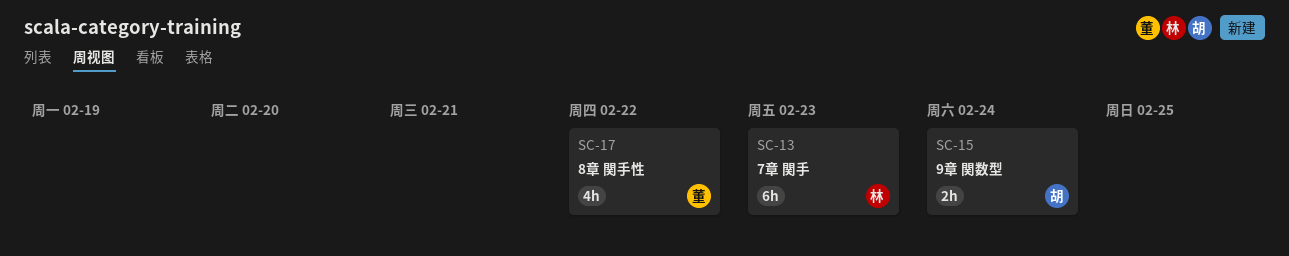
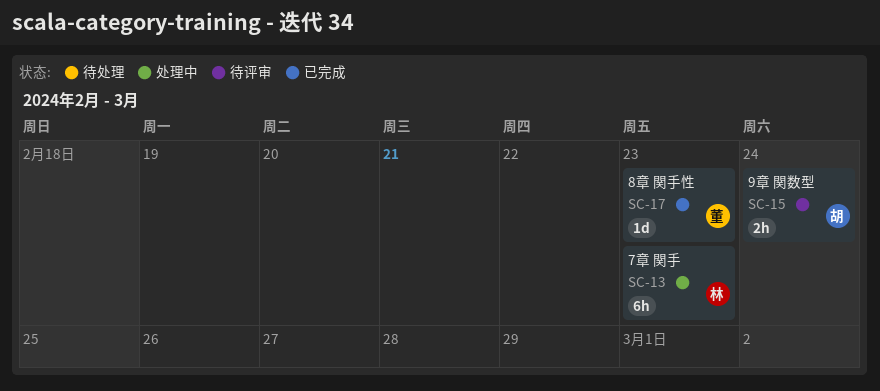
SC-17, estimate: 4h -> 1d
SC-17, due: Feb 22 -> Feb 23

